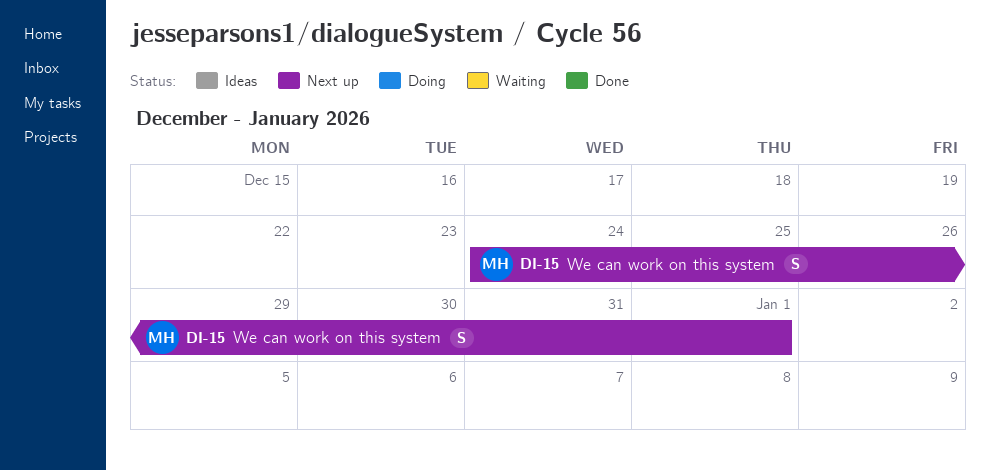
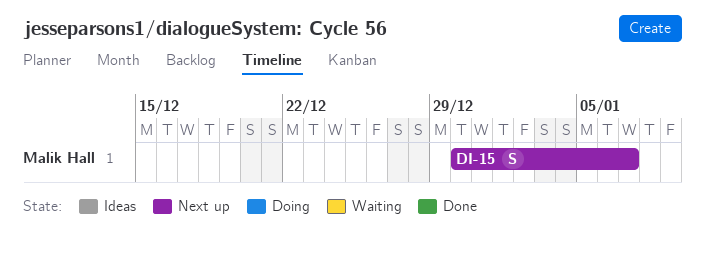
DI-15, start: Dec 24 -> Dec 30
DI-15, due: Jan 1 -> Jan 7

